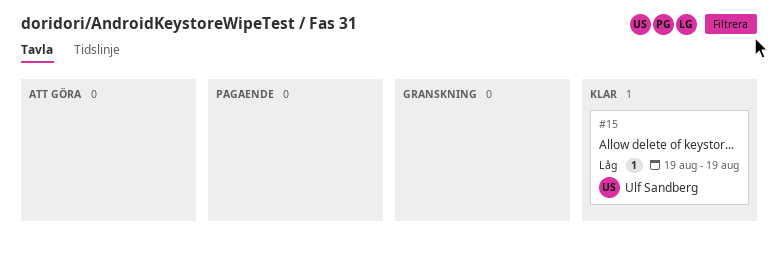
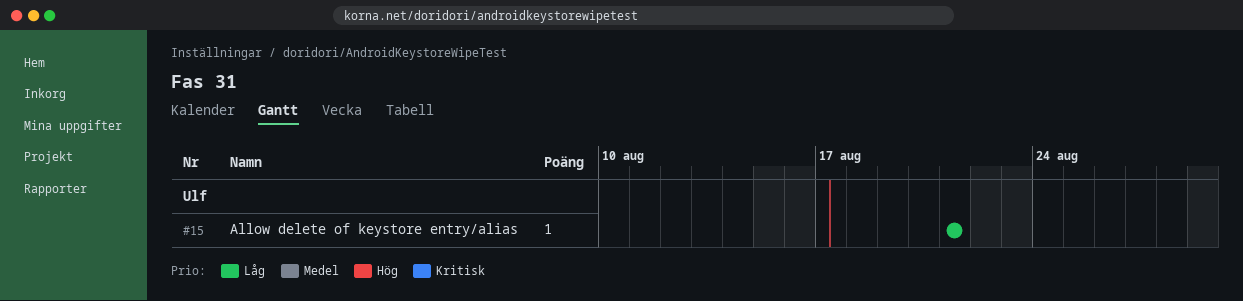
#15, start: Aug 19 -> Aug 21
#15, due: Aug 19 -> Aug 21

